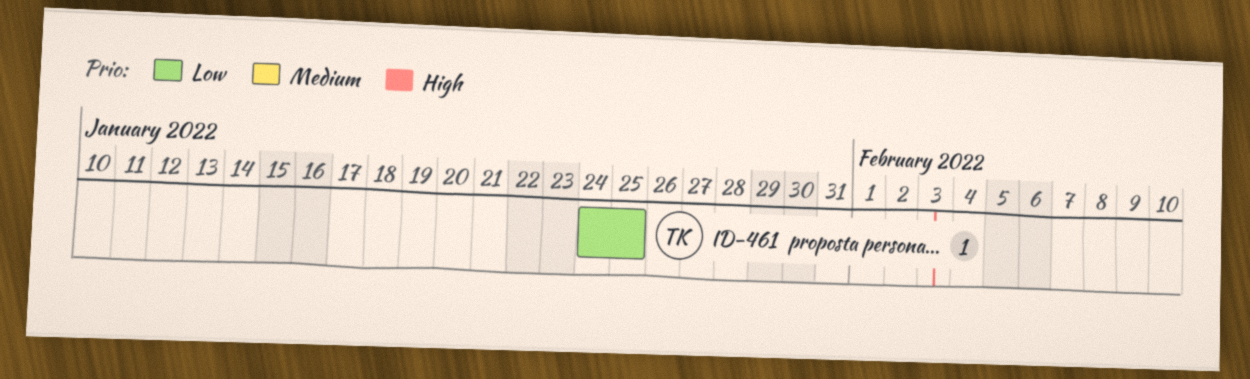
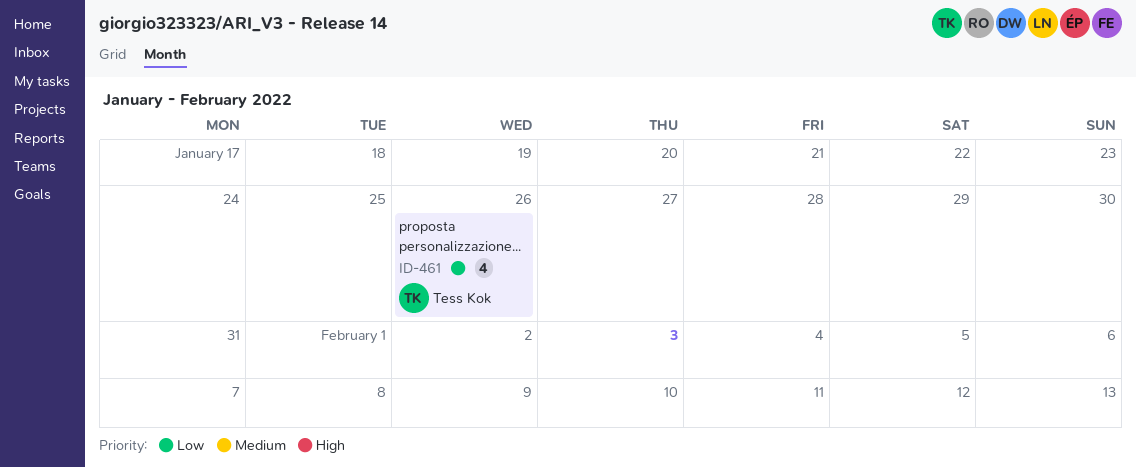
ID-461, estimate: 1 -> 4
ID-461, due: Jan 25 -> Jan 26

